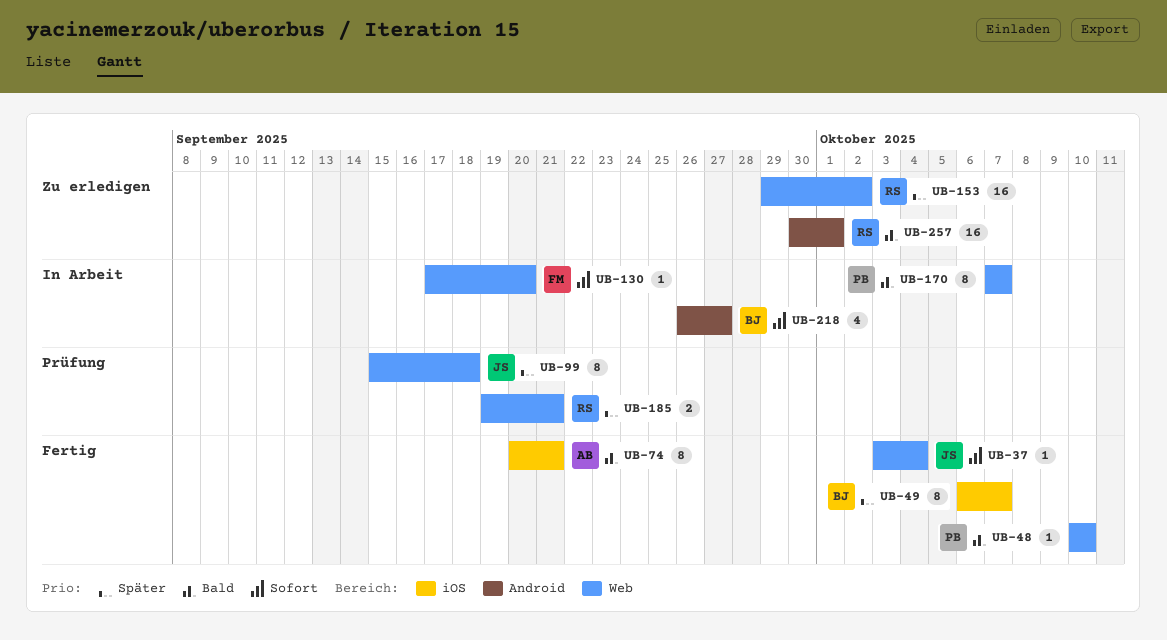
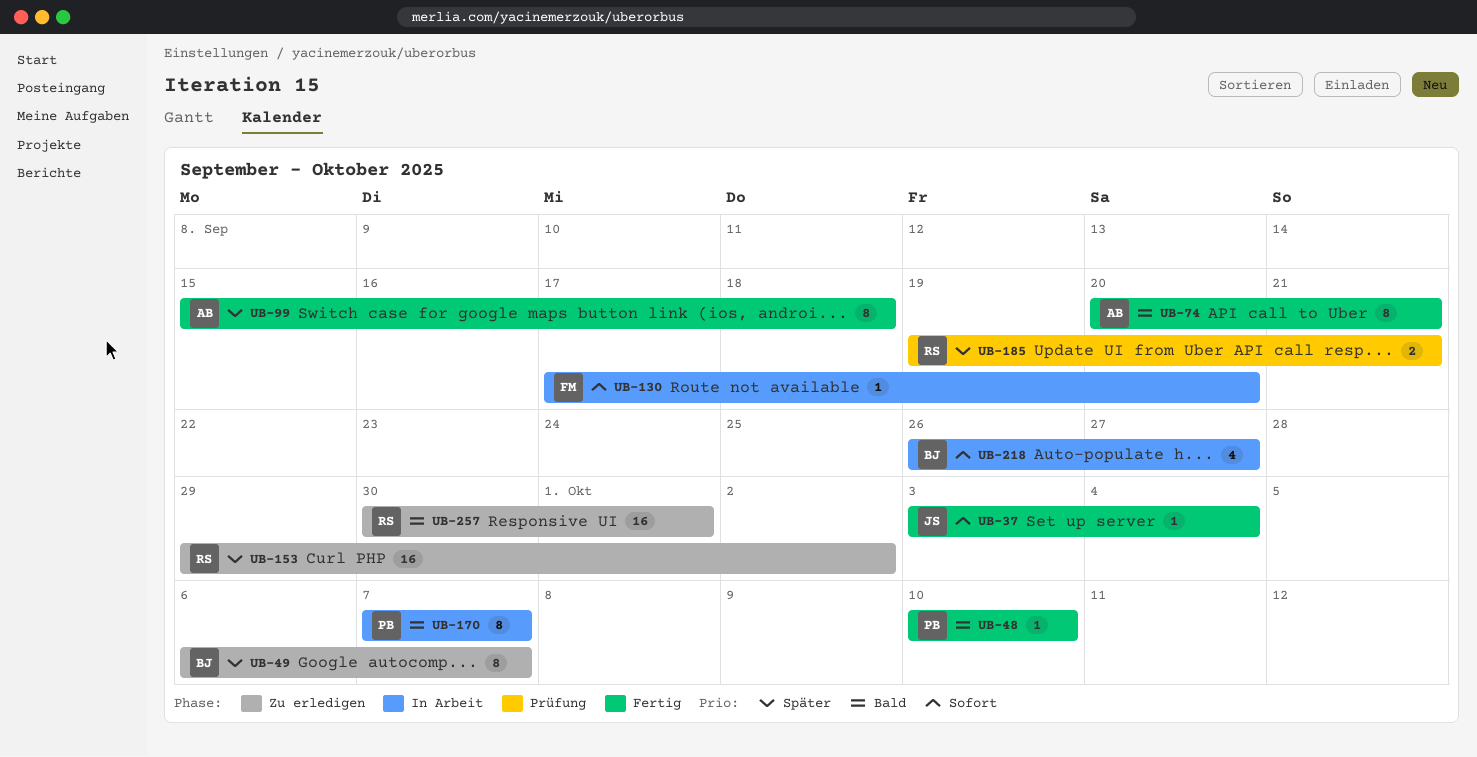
UB-49, status: Fertig -> Zu erledigen
UB-99, status: Prüfung -> Fertig
UB-99, owner: JS -> AB

